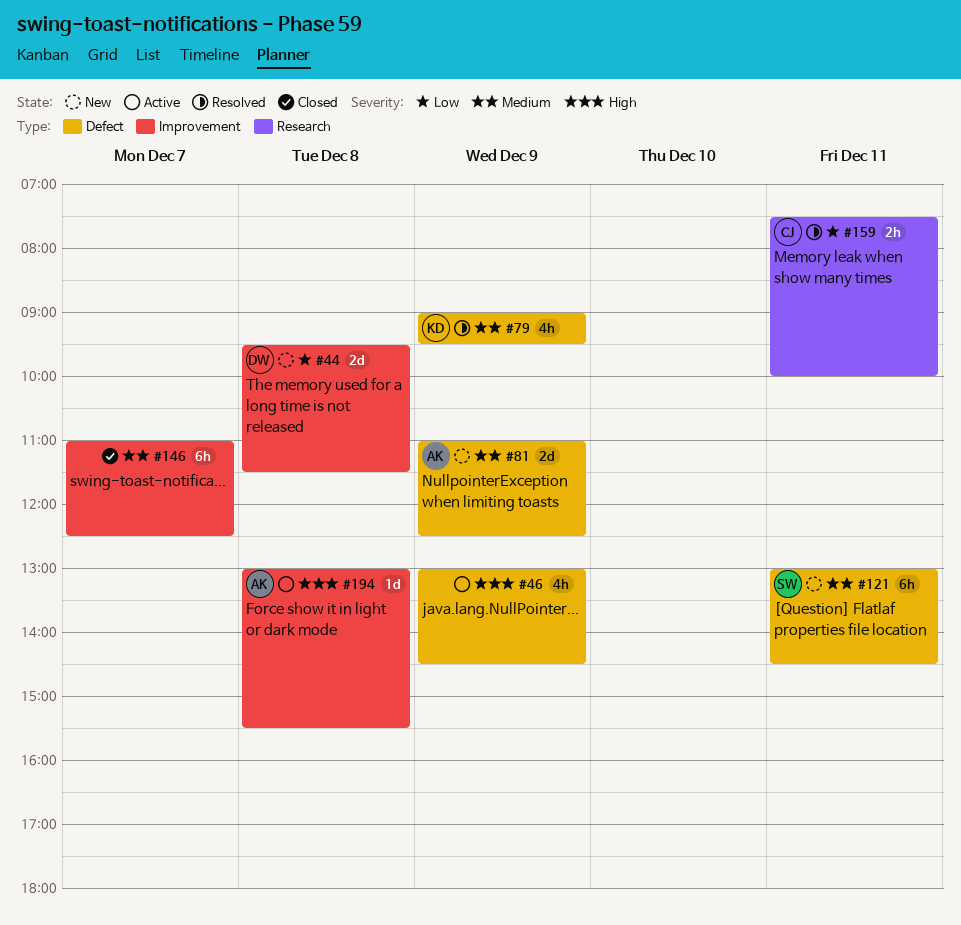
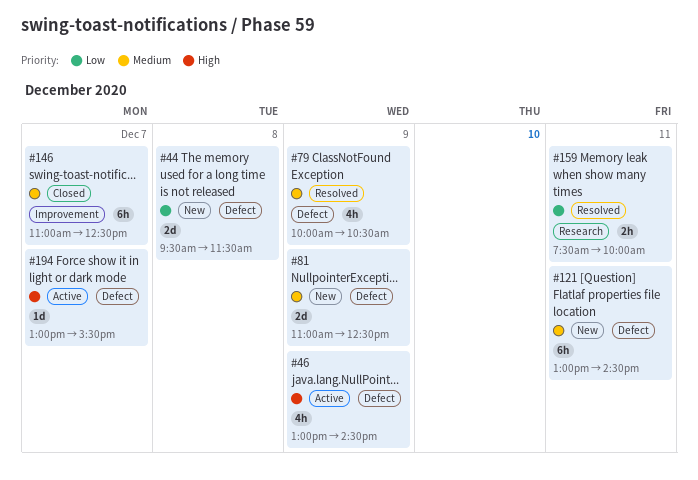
#44, label: Improvement -> Defect
#79, begins: 09:00 -> 10:00
#79, ends: 09:30 -> 10:30
#194, label: Improvement -> Defect
#194, day: Dec 8 -> Dec 7

